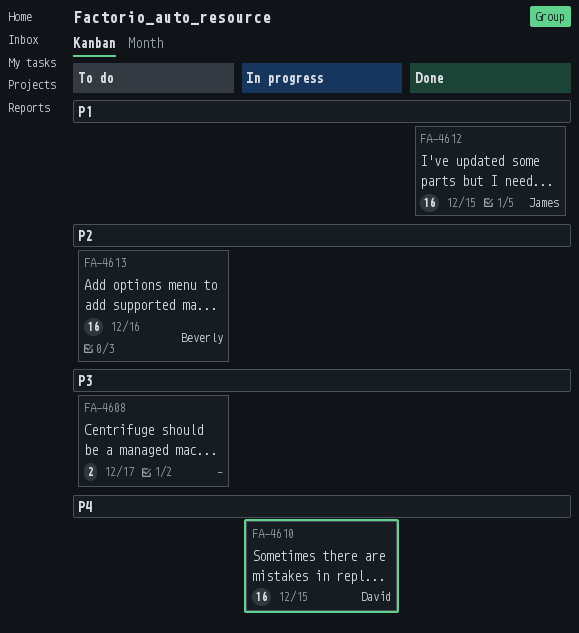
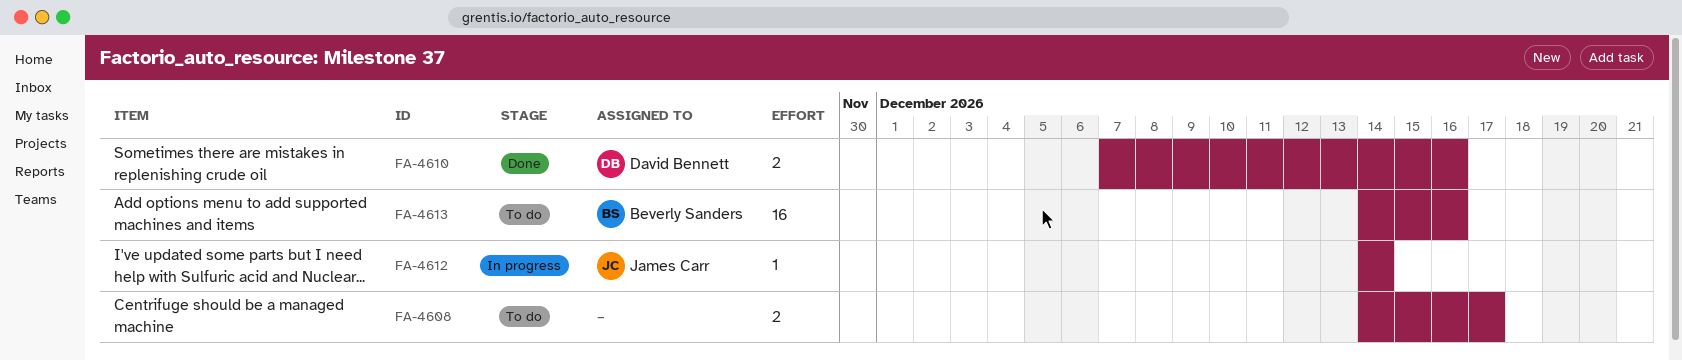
FA-4610, status: In progress -> Done
FA-4610, estimate: 16 -> 2
FA-4610, due: Dec 15 -> Dec 16
FA-4612, status: Done -> In progress
FA-4612, estimate: 16 -> 1
FA-4612, due: Dec 15 -> Dec 14

